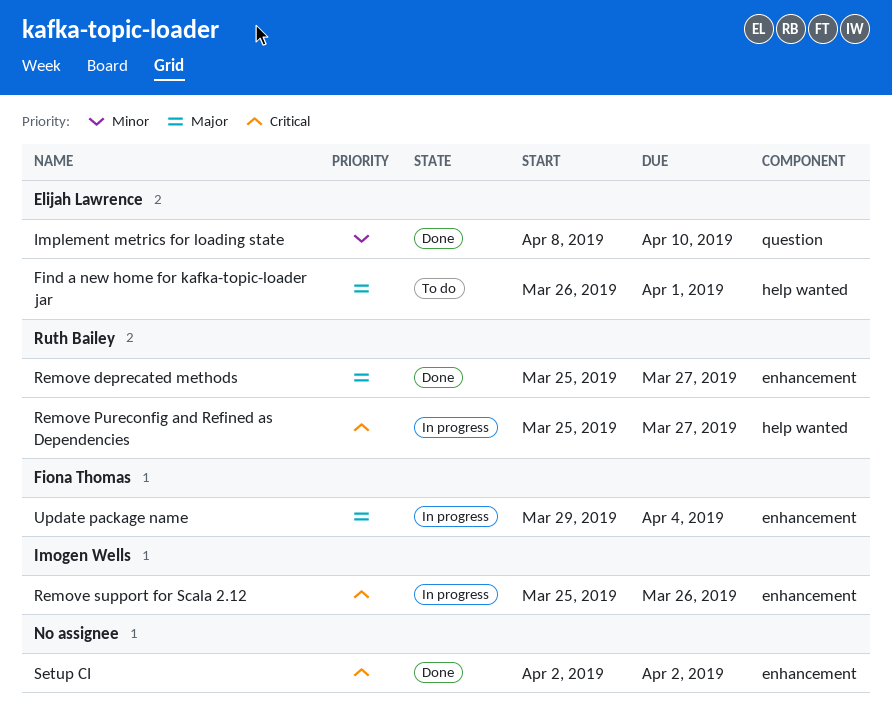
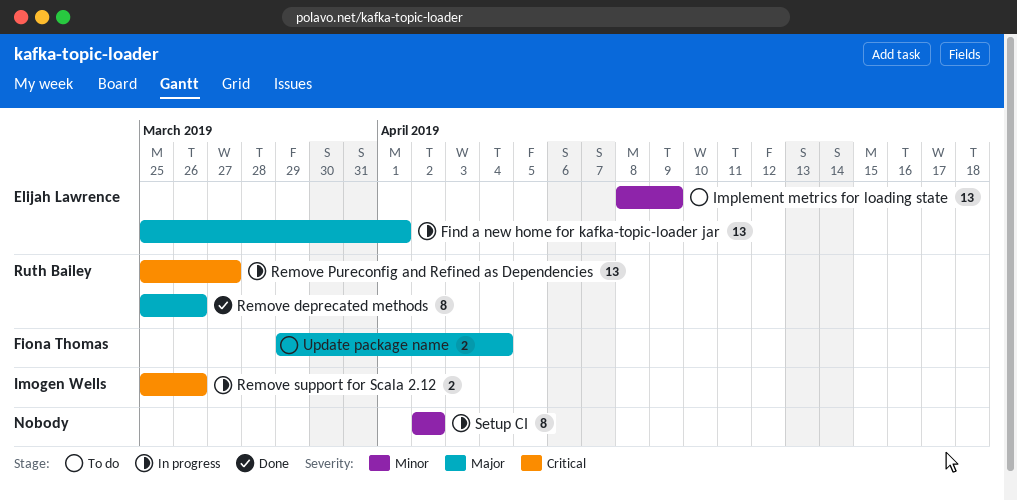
Find a new home for kafka-topic-loader jar, status: To do -> In progress
Find a new home for kafka-topic-loader jar, start: Mar 26 -> Mar 25
Implement metrics for loading state, status: Done -> To do
Implement metrics for loading state, due: Apr 10 -> Apr 9
Remove deprecated methods, due: Mar 27 -> Mar 26
Setup CI, status: Done -> In progress
Setup CI, priority: Critical -> Minor
Update package name, status: In progress -> To do

